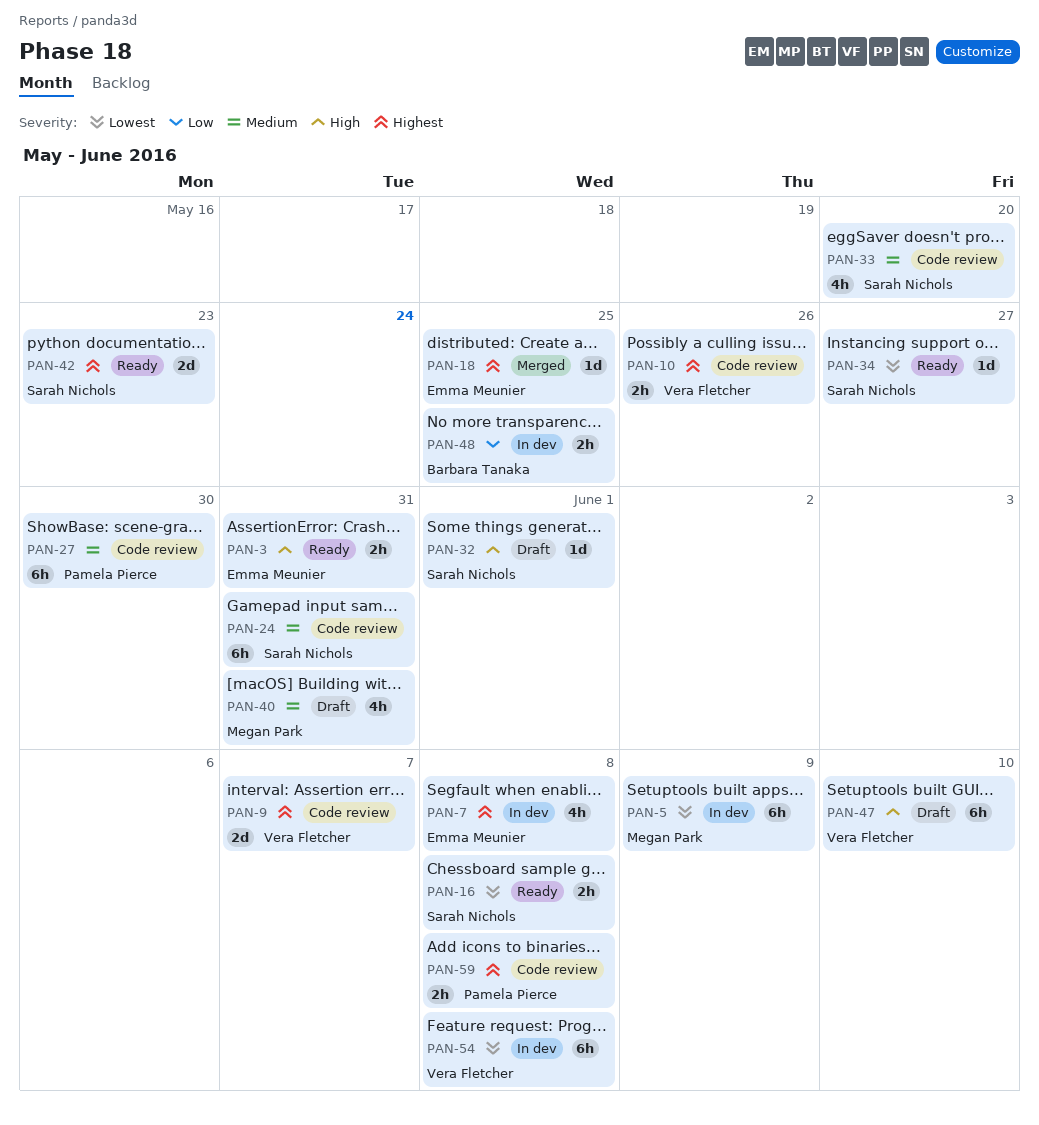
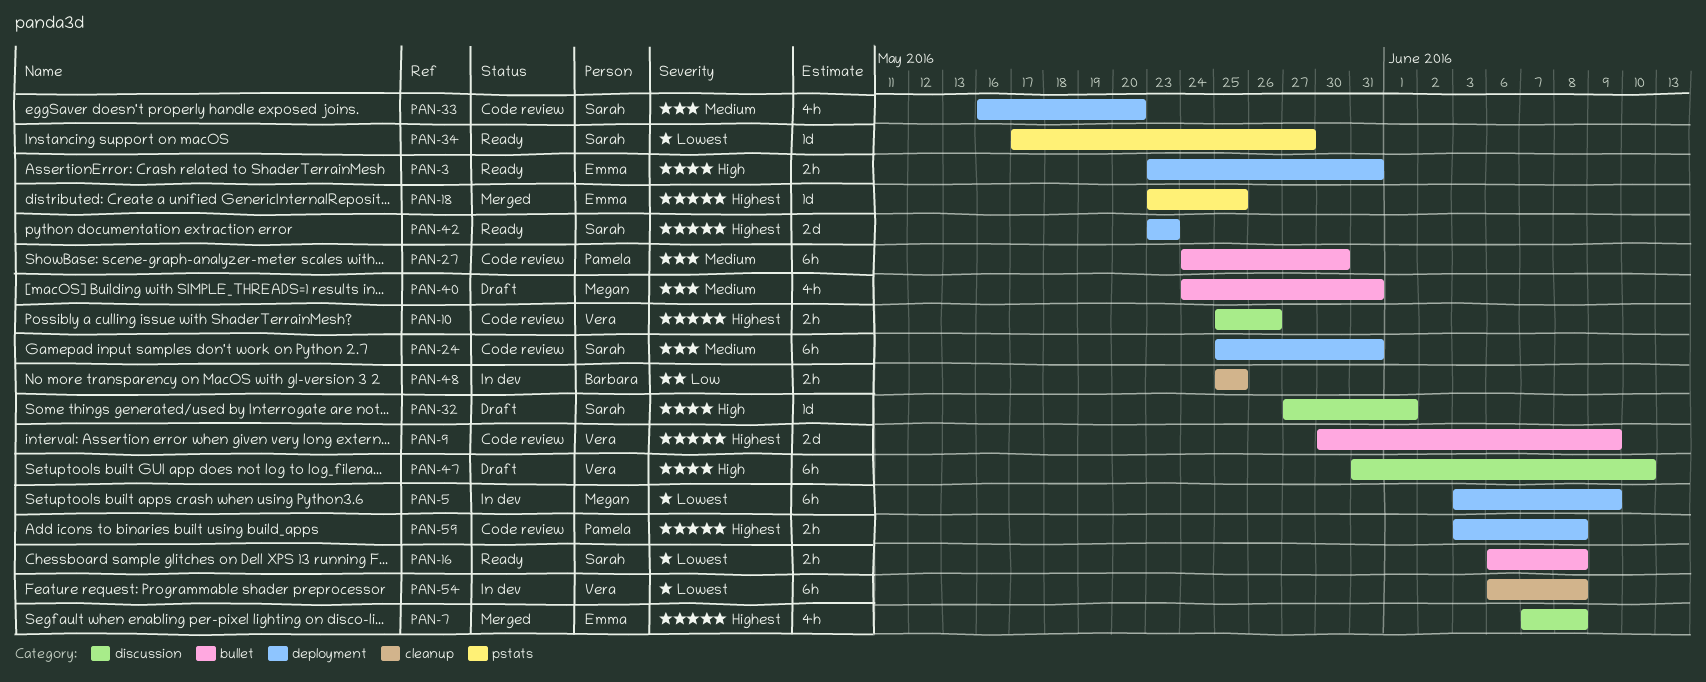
PAN-7, status: In dev -> Merged
PAN-9, due: Jun 7 -> Jun 9

